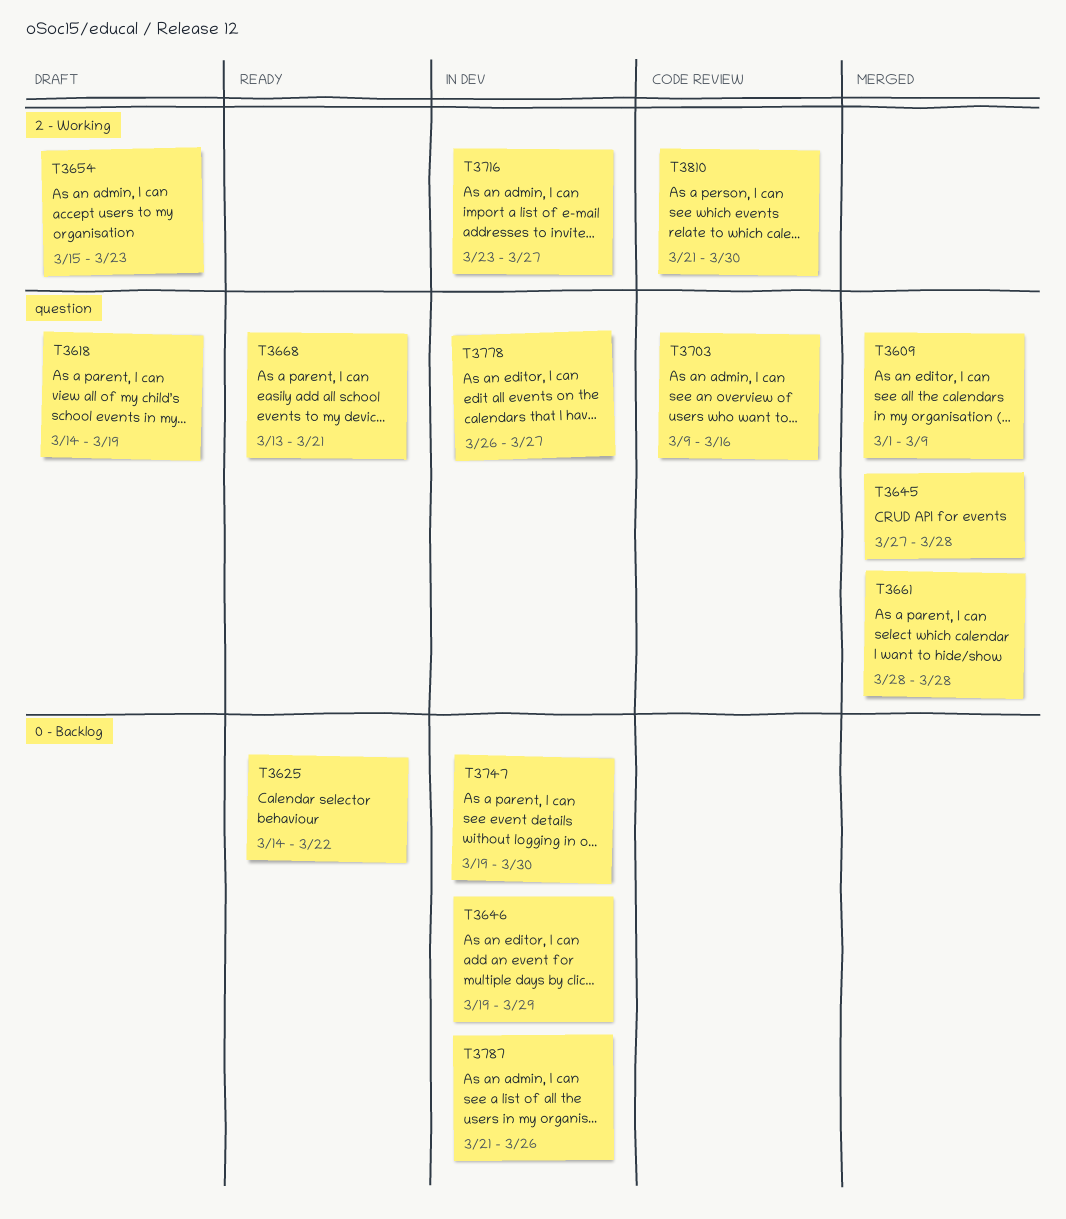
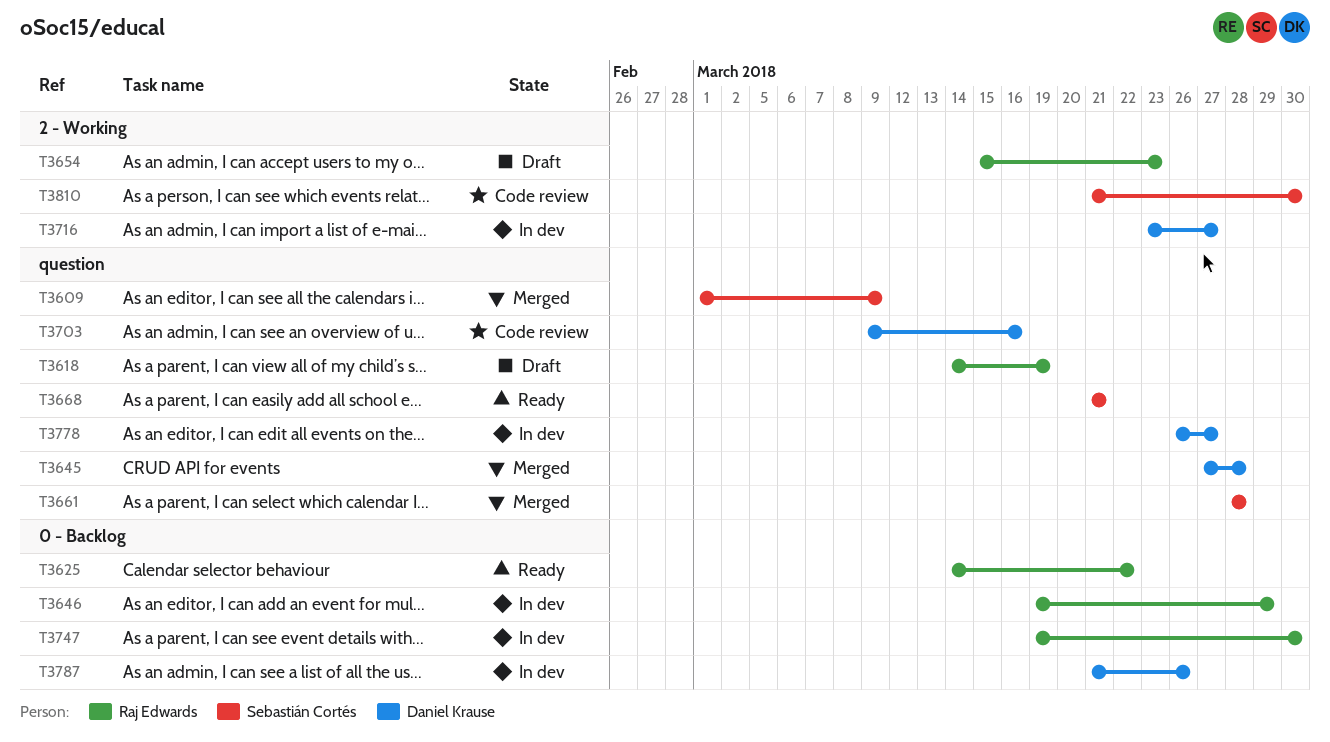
T3668, start: Mar 13 -> Mar 21

